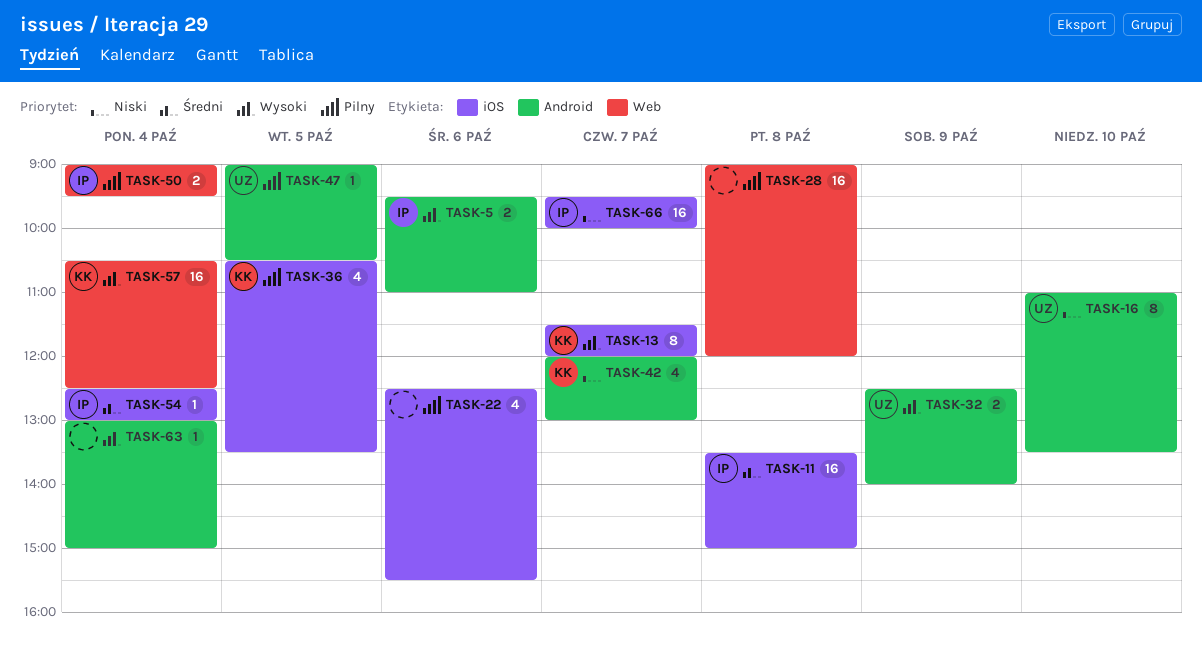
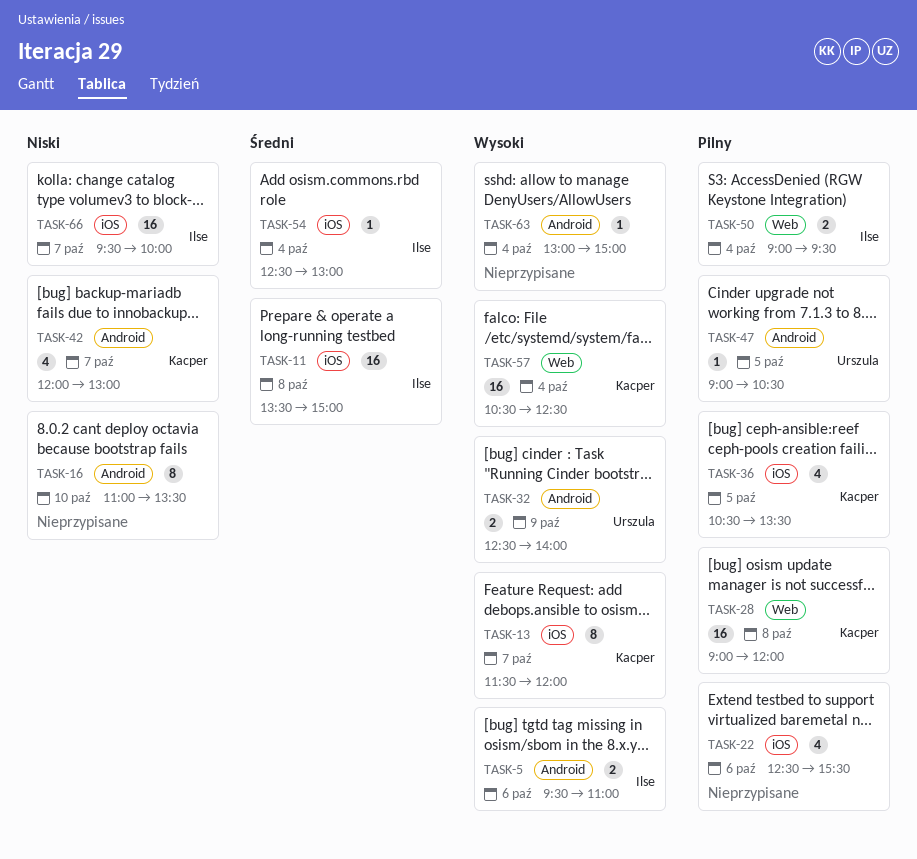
TASK-16, owner: Urszula -> none
TASK-28, owner: none -> Kacper

